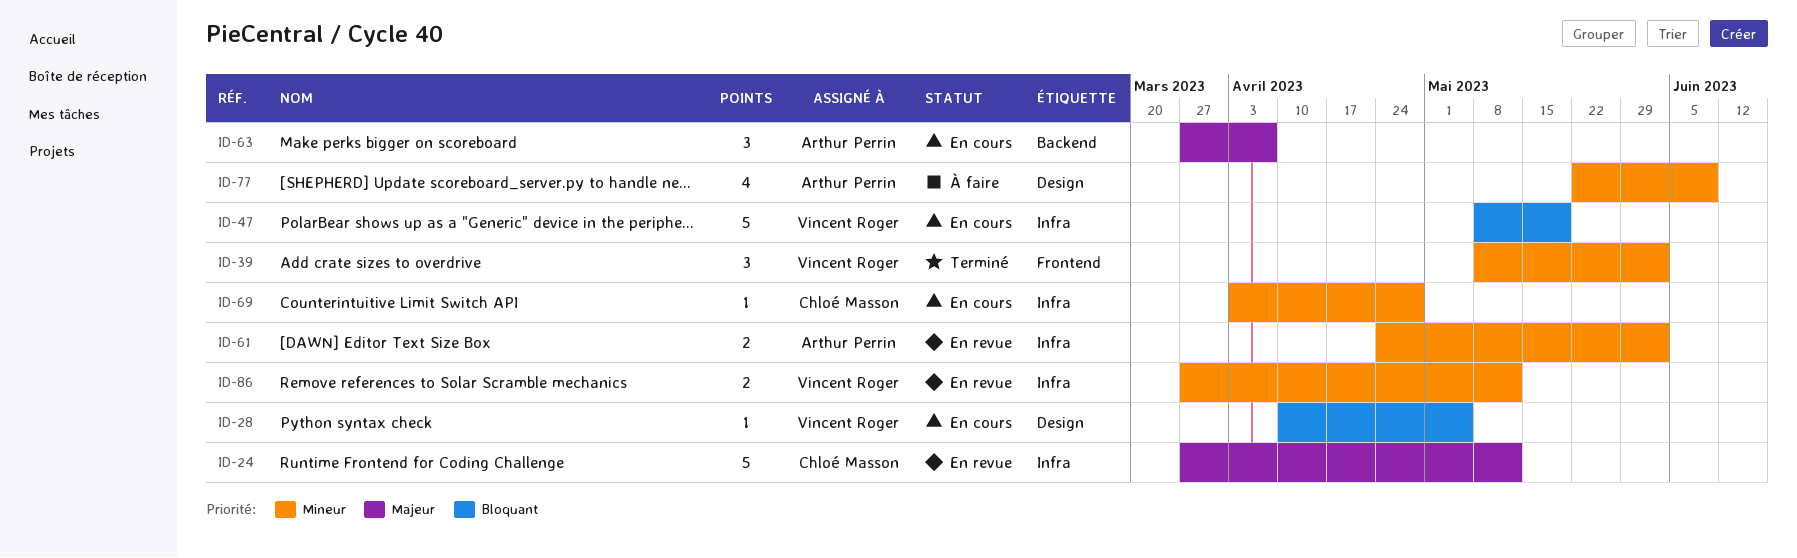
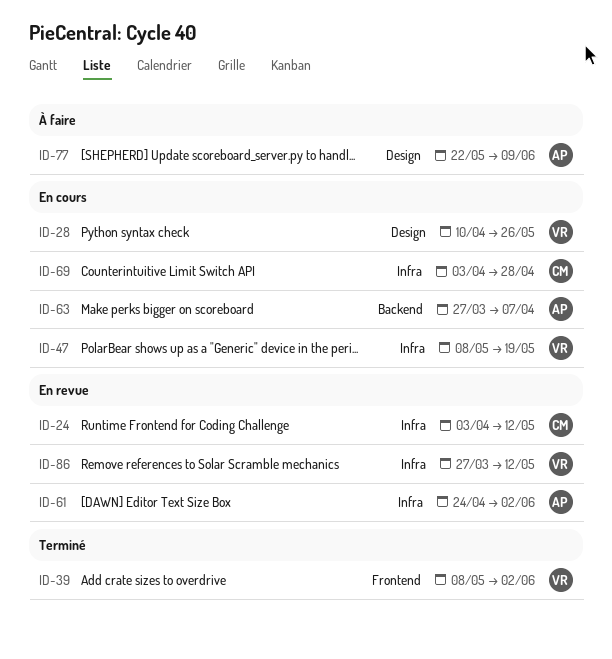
ID-24, start: Mar 27 -> Apr 3
ID-28, due: May 5 -> May 26

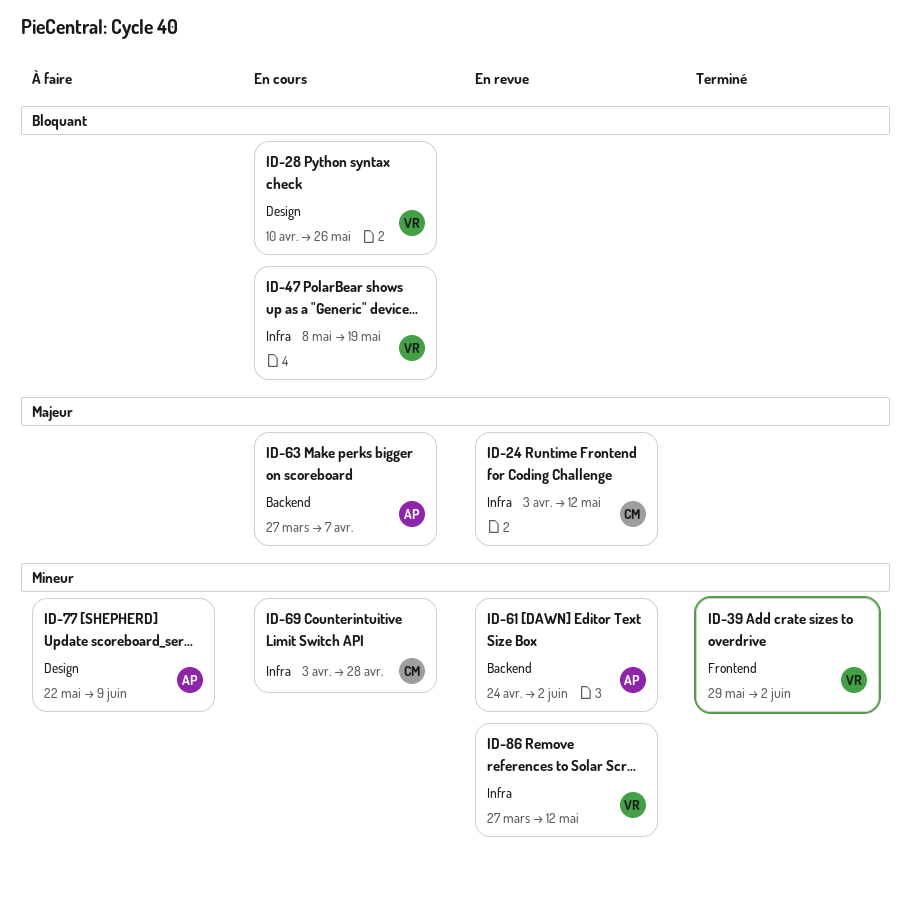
ID-39, start: May 8 -> May 29
ID-61, label: Infra -> Backend

